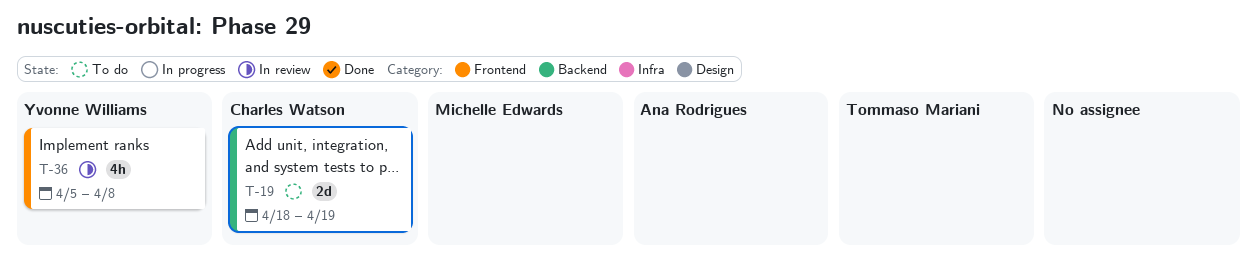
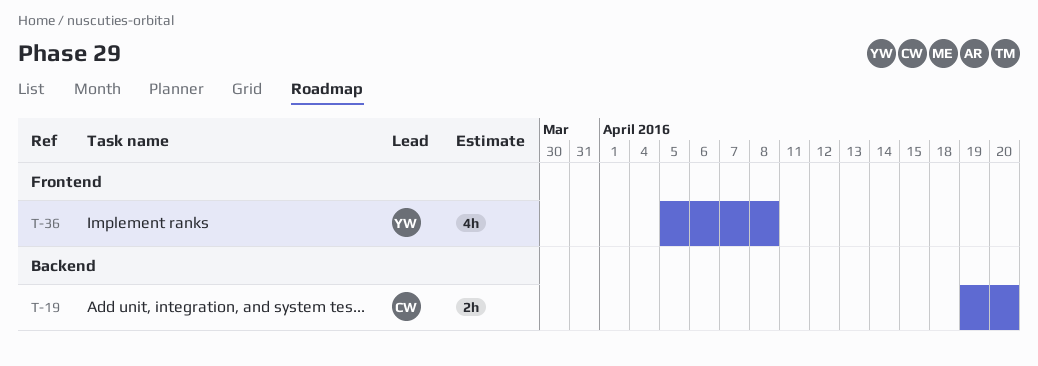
T-19, estimate: 2d -> 2h
T-19, start: Apr 18 -> Apr 19
T-19, due: Apr 19 -> Apr 20

